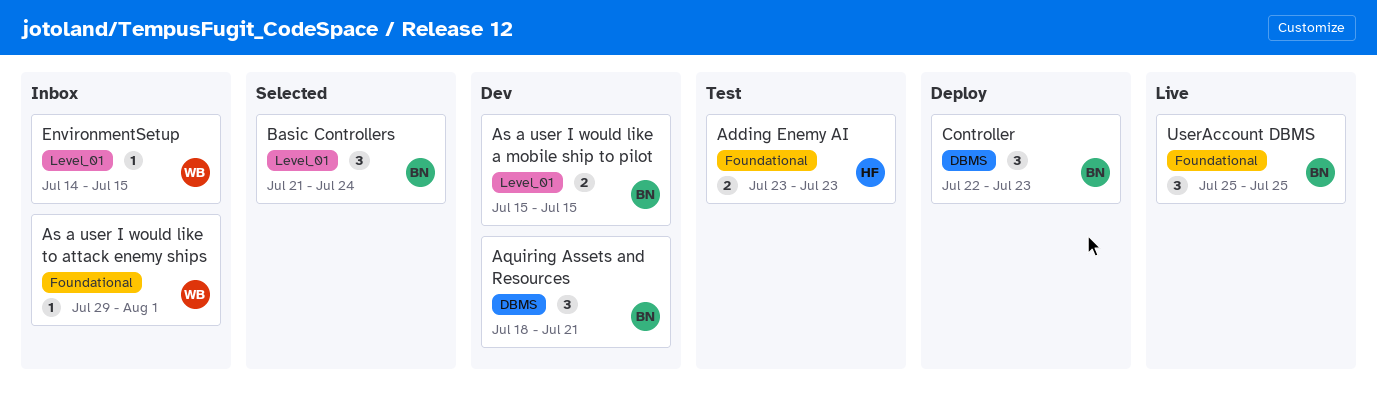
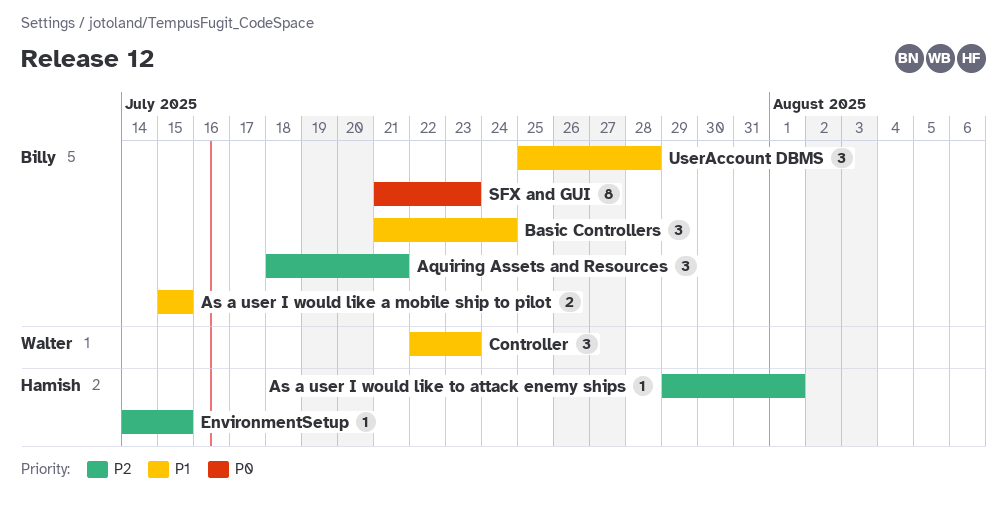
Adding Enemy AI: present -> none
As a user I would like to attack enemy ships, owner: Walter -> Hamish
Controller, owner: Billy -> Walter
EnvironmentSetup, owner: Walter -> Hamish
SFX and GUI: none -> present
UserAccount DBMS, due: Jul 25 -> Jul 28

